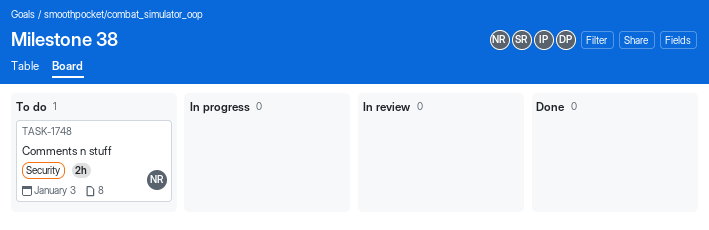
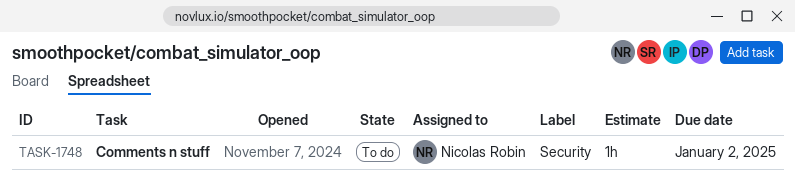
TASK-1748, estimate: 2h -> 1h
TASK-1748, due: Jan 3 -> Jan 2

